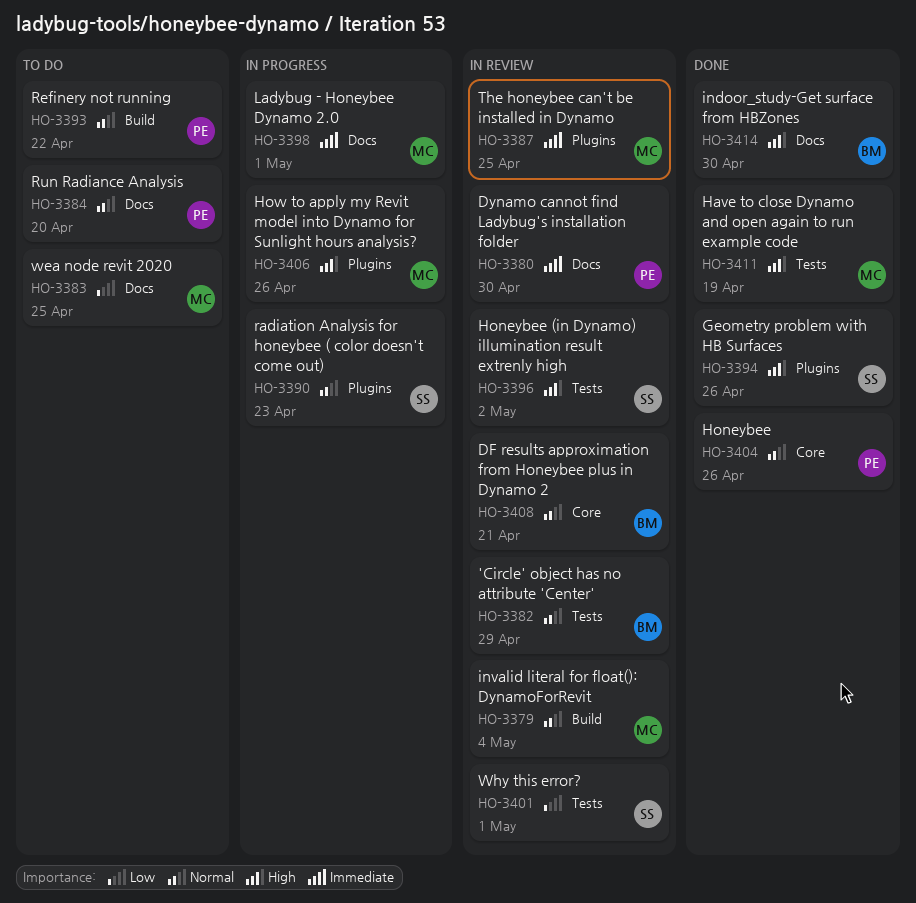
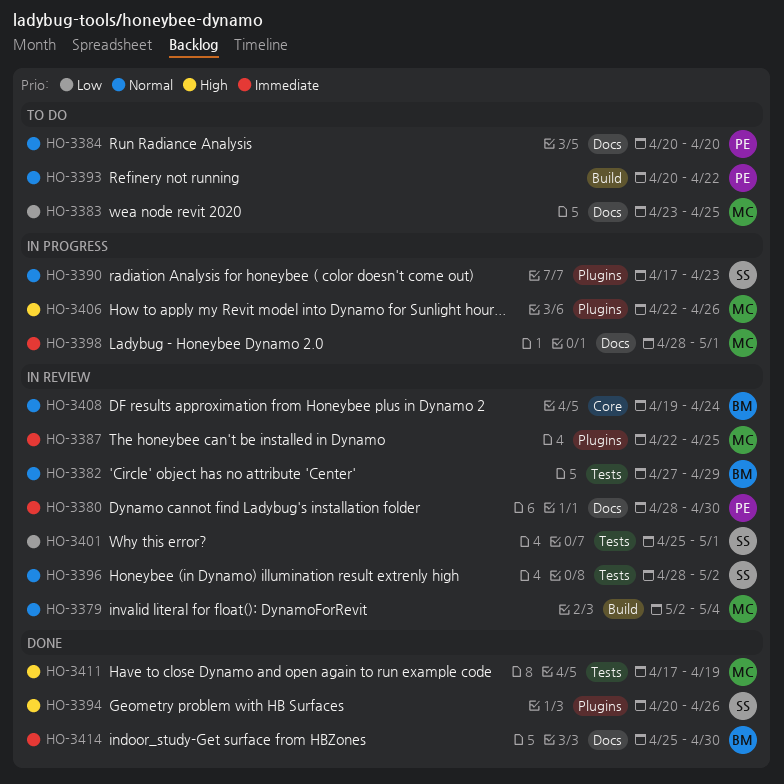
HO-3396, priority: High -> Normal
HO-3404: present -> none
HO-3408, due: Apr 21 -> Apr 24
HO-3414, priority: High -> Immediate

